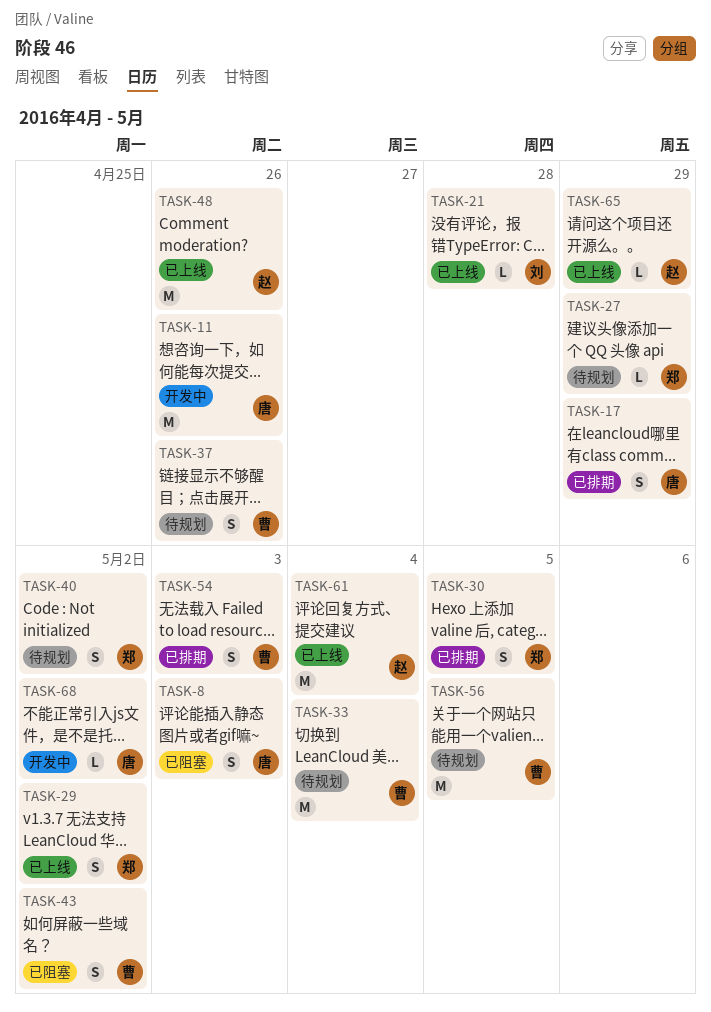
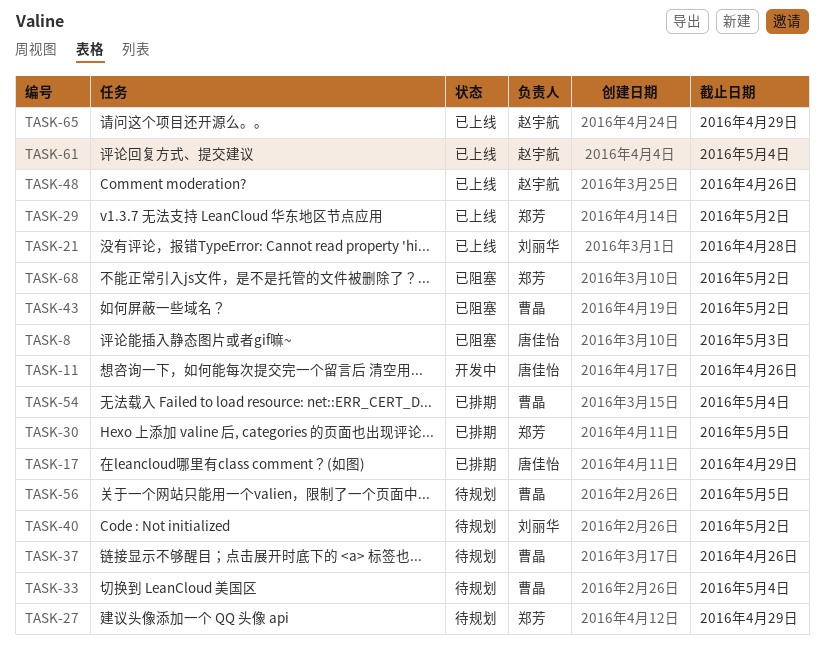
TASK-40, owner: 郑芳 -> 刘丽华
TASK-54, due: May 3 -> May 4
TASK-68, status: 开发中 -> 已阻塞
TASK-68, owner: 唐佳怡 -> 郑芳

